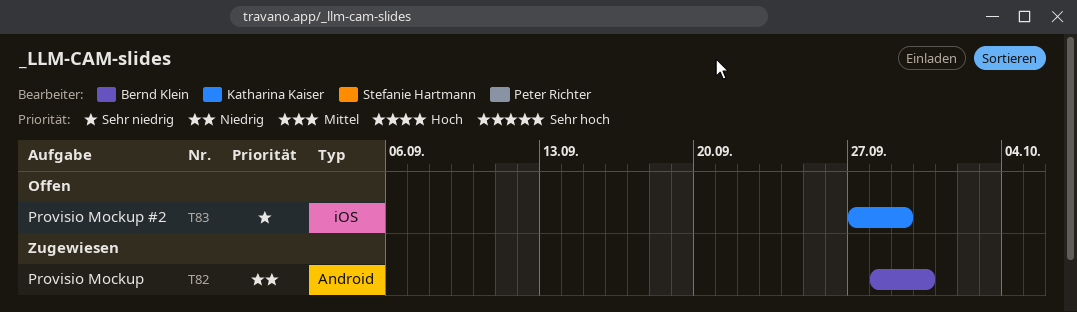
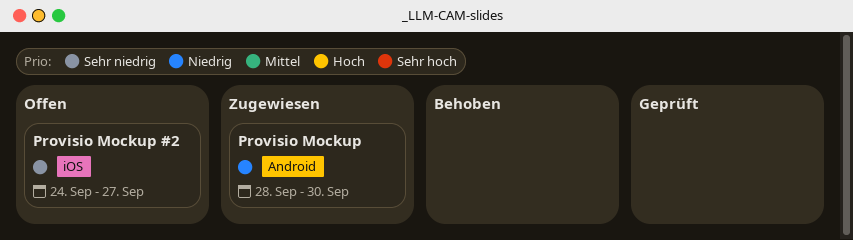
Provisio Mockup #2, start: Sep 27 -> Sep 24
Provisio Mockup #2, due: Sep 29 -> Sep 27

